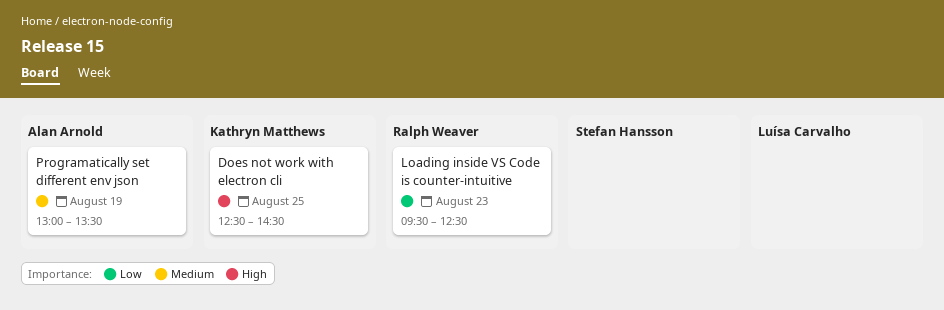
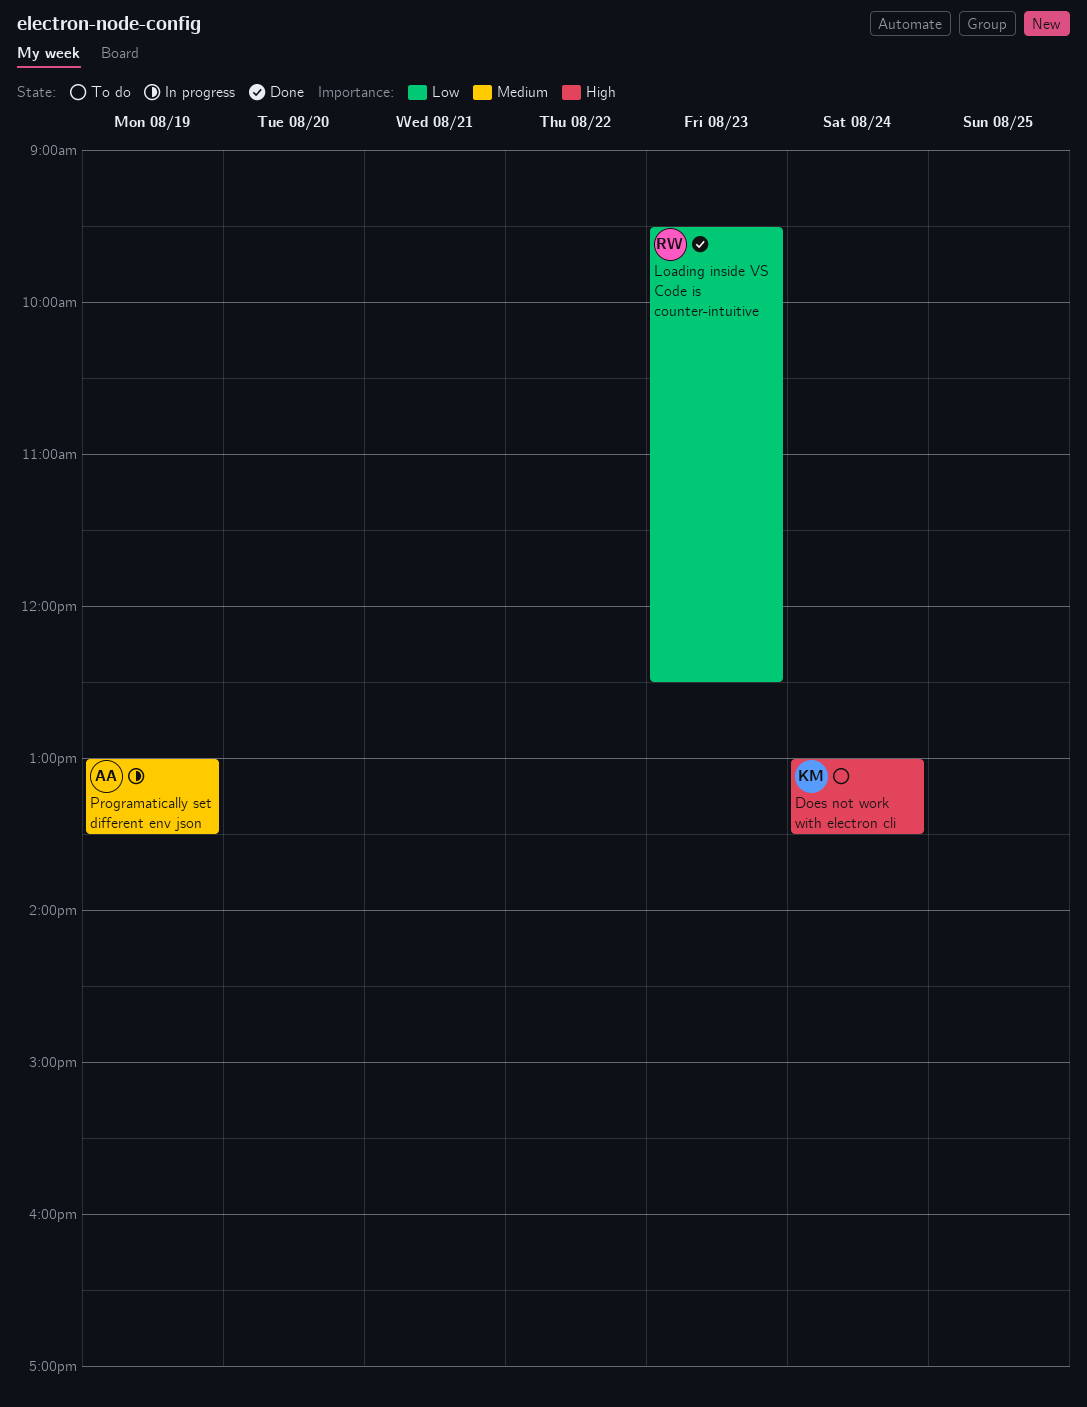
Does not work with electron cli, day: Aug 25 -> Aug 24
Does not work with electron cli, begins: 12:30 -> 13:00
Does not work with electron cli, ends: 14:30 -> 13:30

